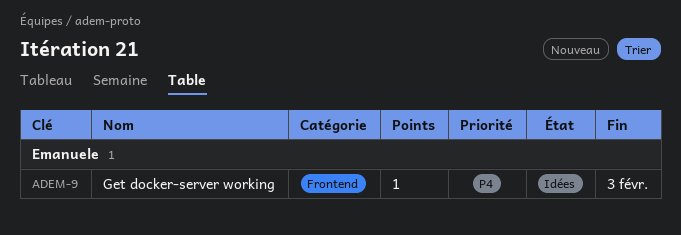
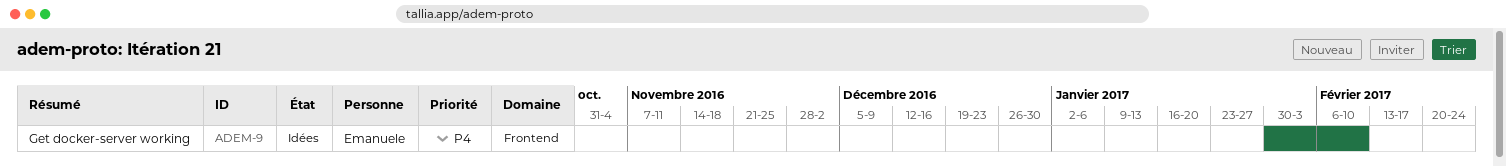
ADEM-9, due: Feb 3 -> Feb 10

